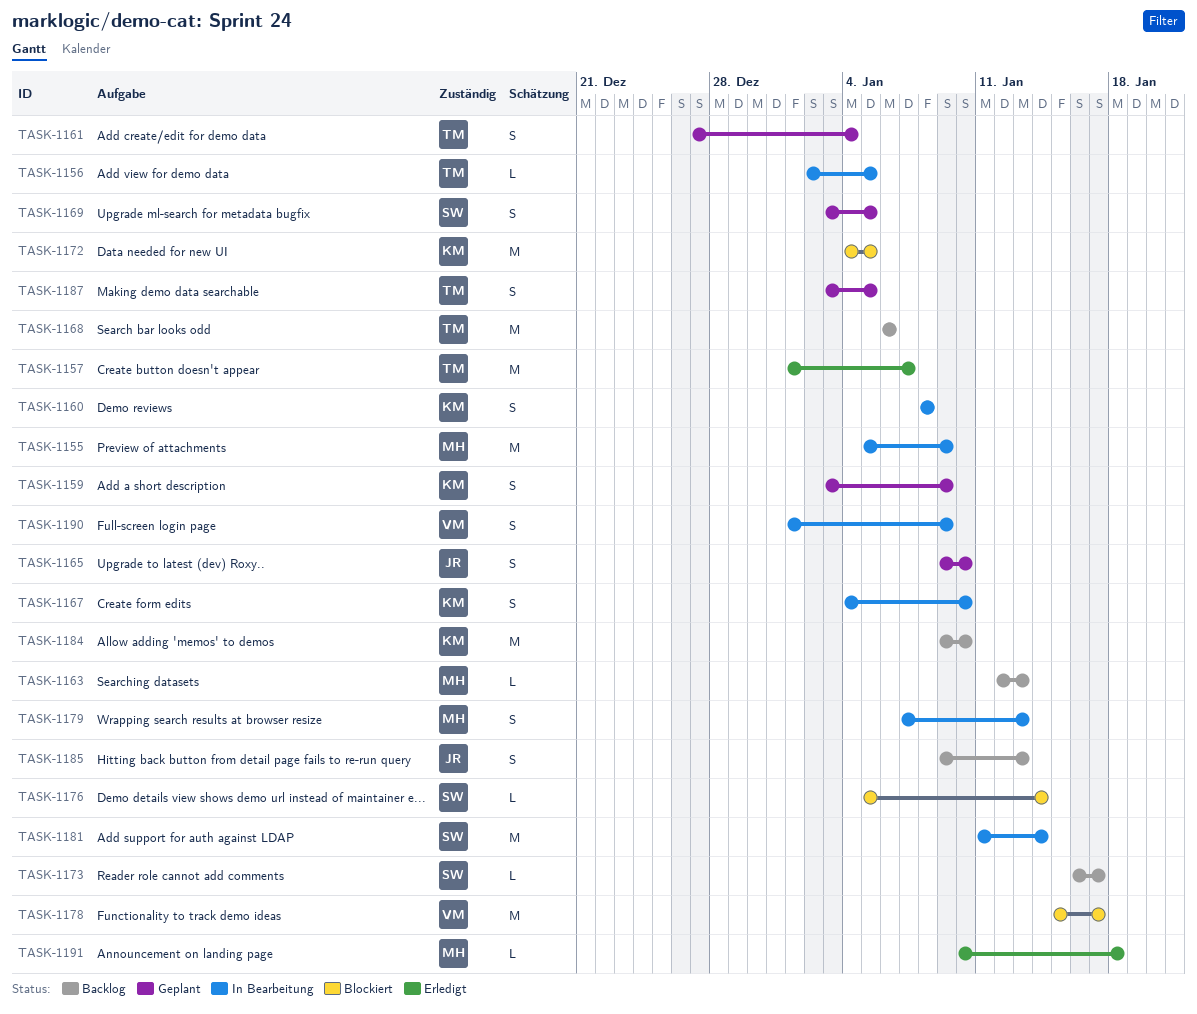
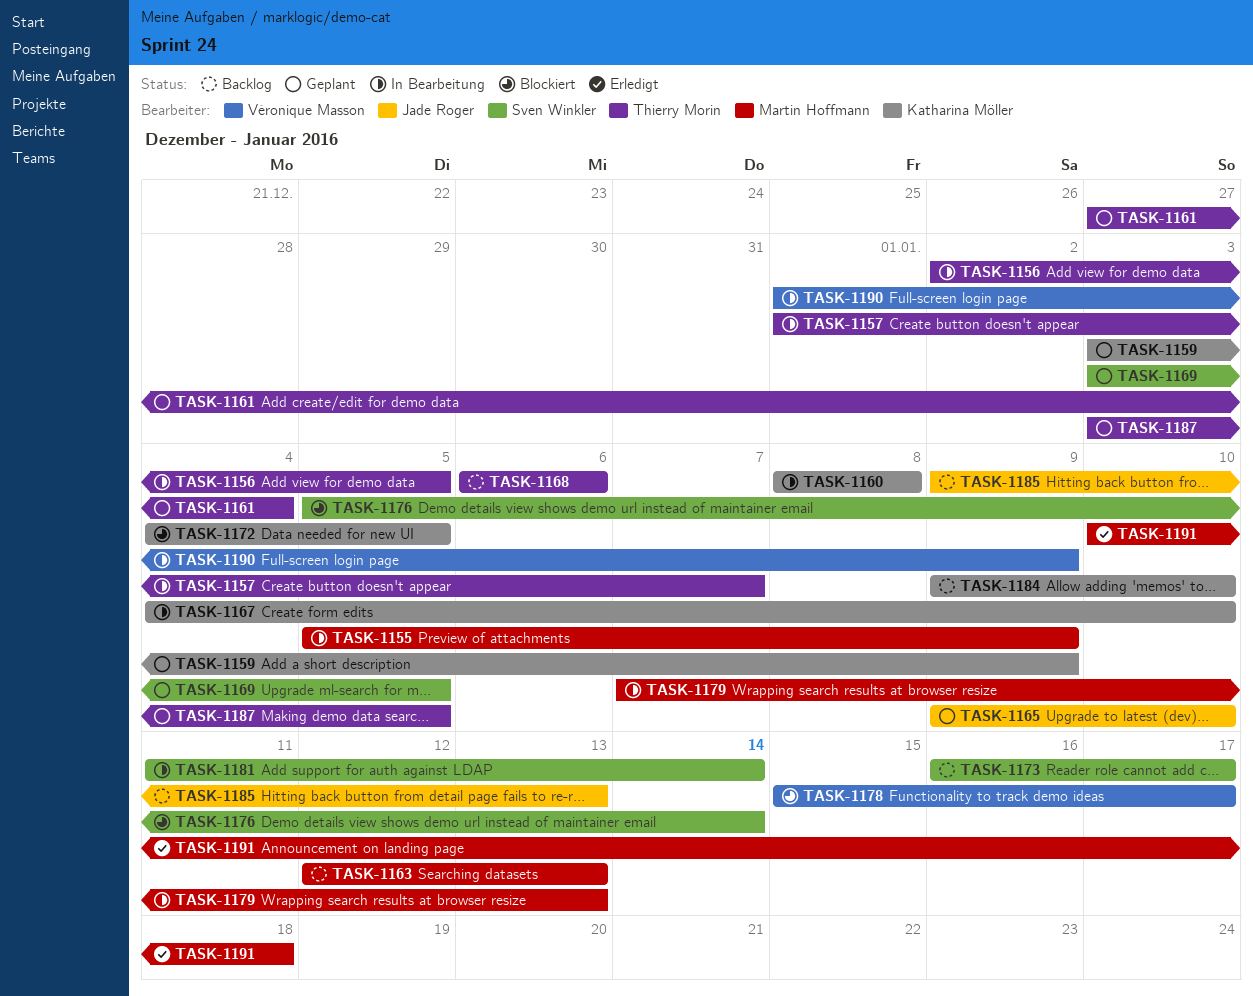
TASK-1157, status: Erledigt -> In Bearbeitung

